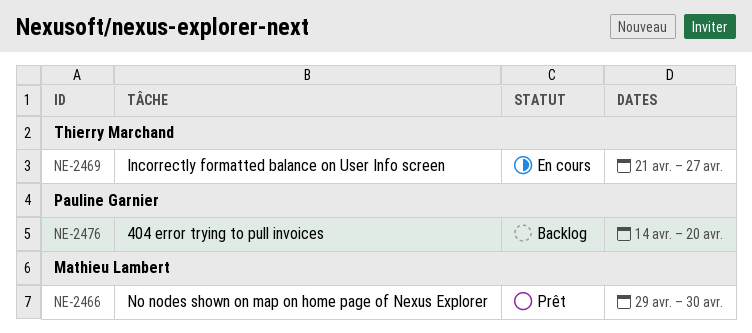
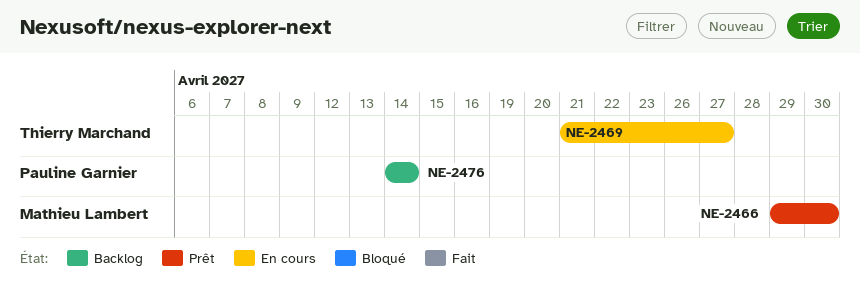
NE-2476, due: Apr 20 -> Apr 14

